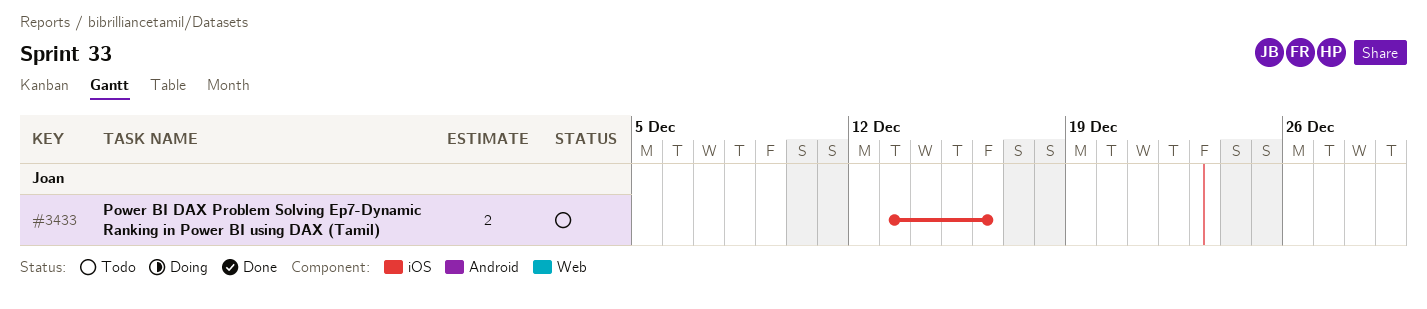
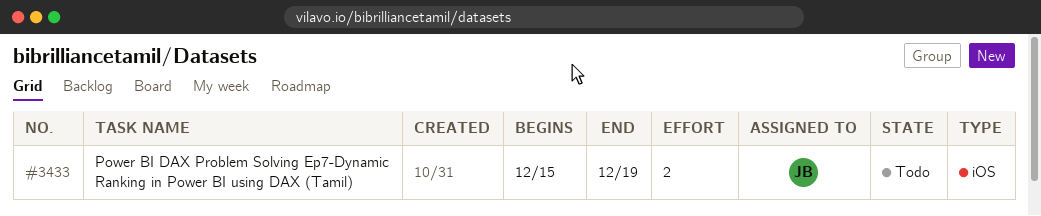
#3433, start: Dec 13 -> Dec 15
#3433, due: Dec 16 -> Dec 19

